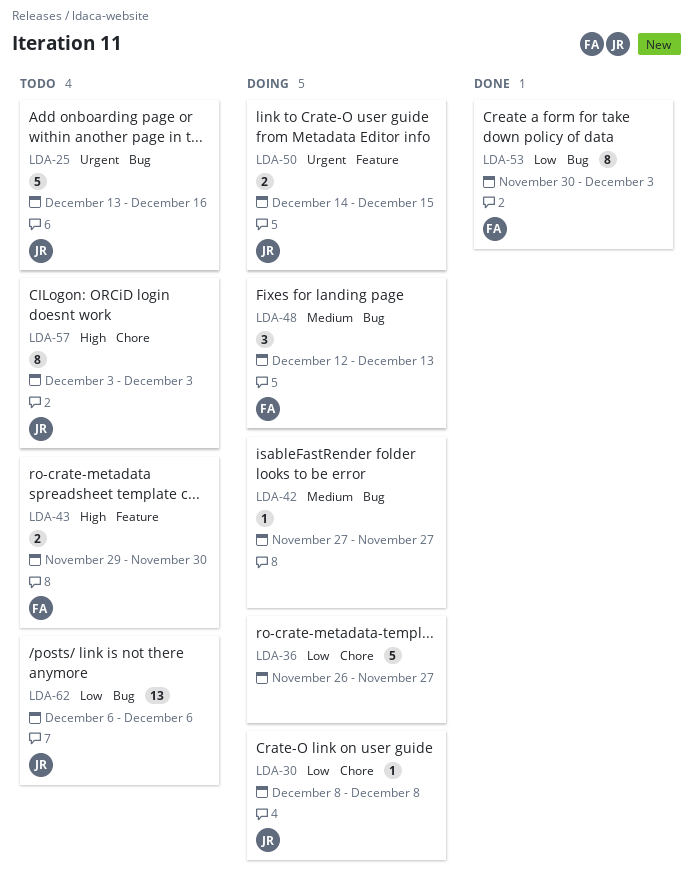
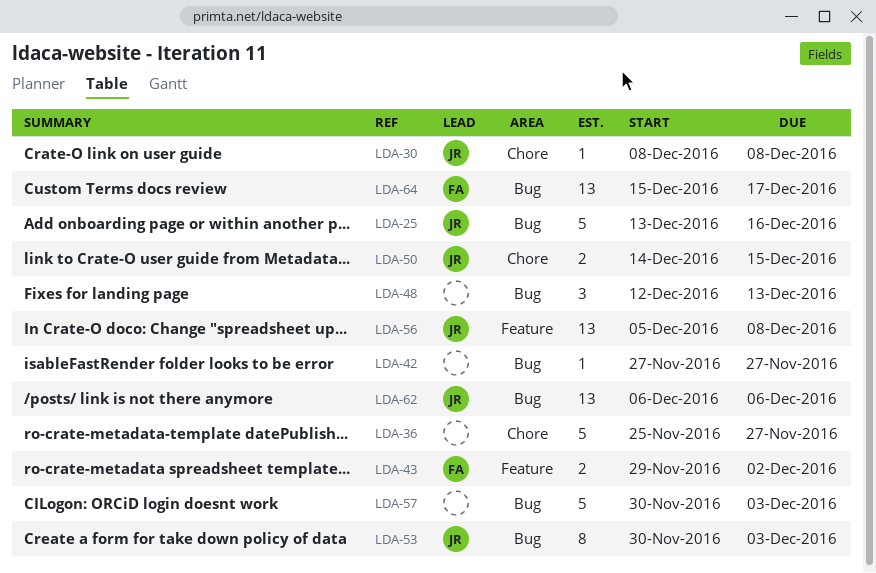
LDA-36, start: Nov 26 -> Nov 25
LDA-43, due: Nov 30 -> Dec 2
LDA-48, owner: FA -> none
LDA-50, label: Feature -> Chore
LDA-53, owner: FA -> JR
LDA-56: none -> present
LDA-57, owner: JR -> none
LDA-57, label: Chore -> Bug
LDA-57, estimate: 8 -> 5
LDA-57, start: Dec 3 -> Nov 30
LDA-64: none -> present

